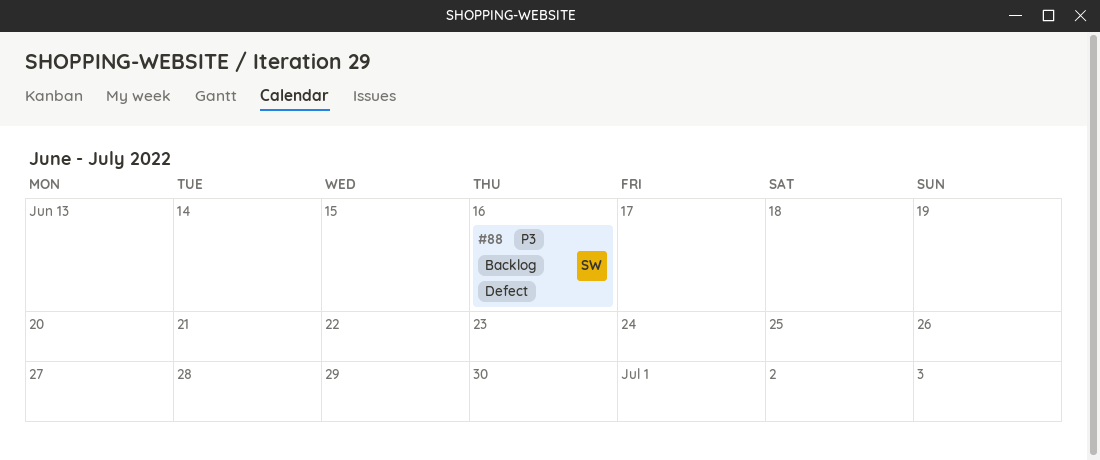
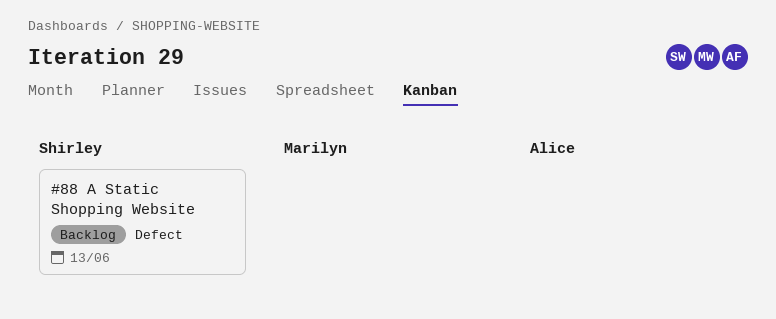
#88, due: Jun 16 -> Jun 13

